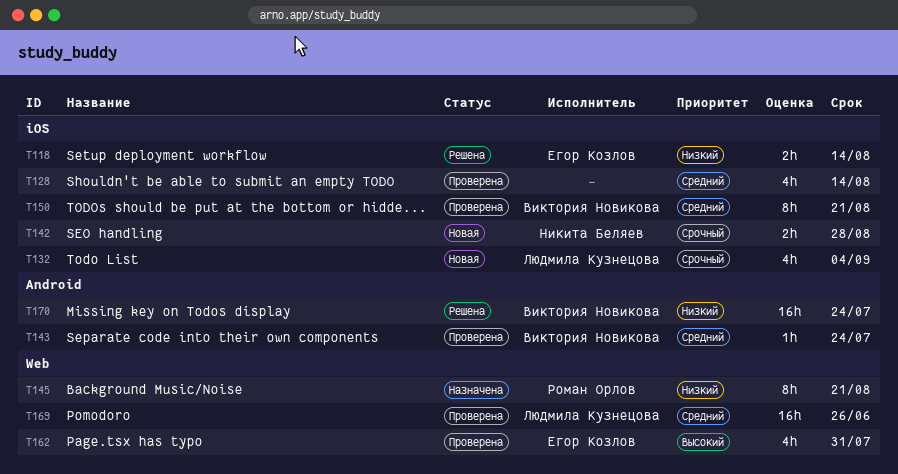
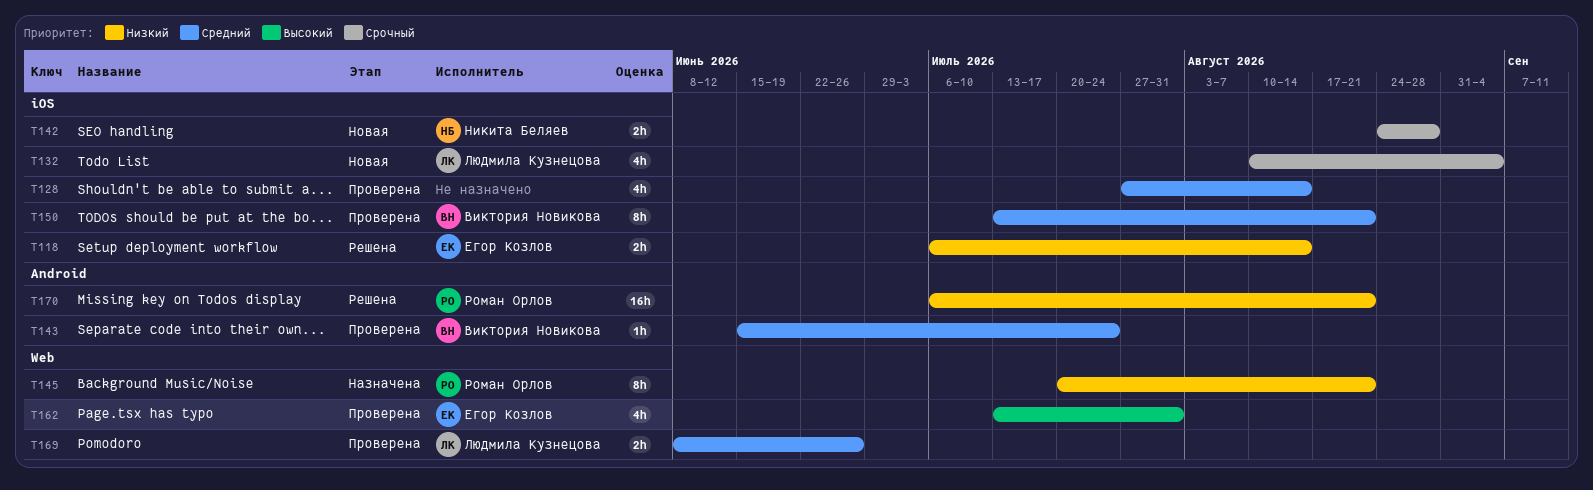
T169, estimate: 16h -> 2h
T170, owner: Виктория Новикова -> Роман Орлов
T170, due: Jul 24 -> Aug 21

